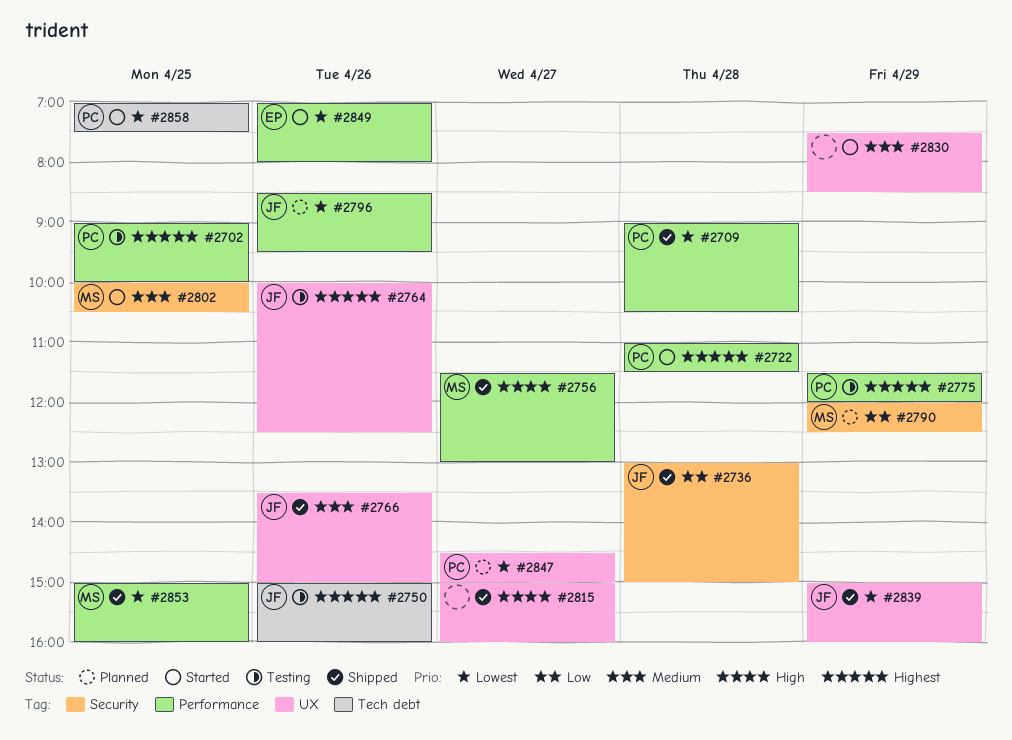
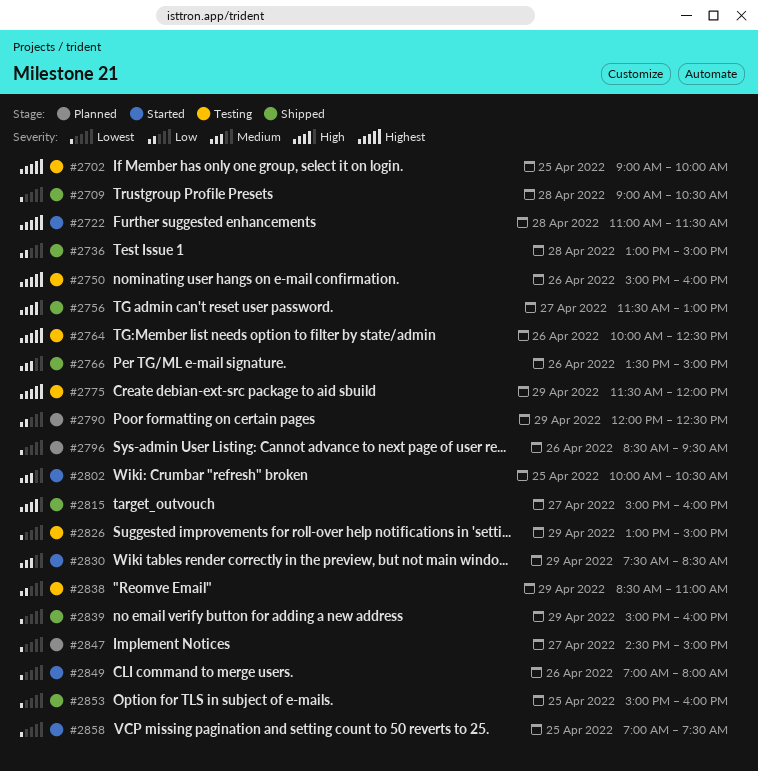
#2826: none -> present
#2838: none -> present

